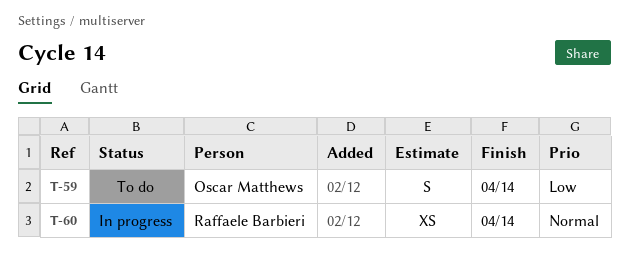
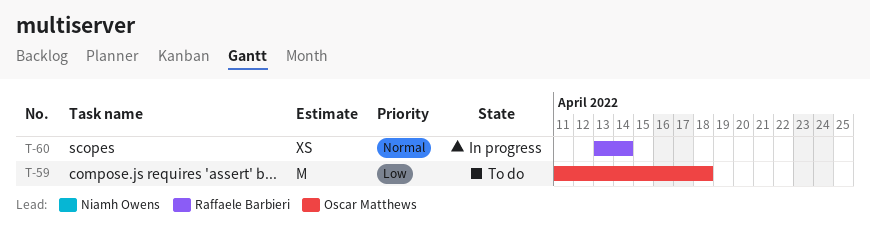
T-59, estimate: S -> M
T-59, due: Apr 14 -> Apr 18

